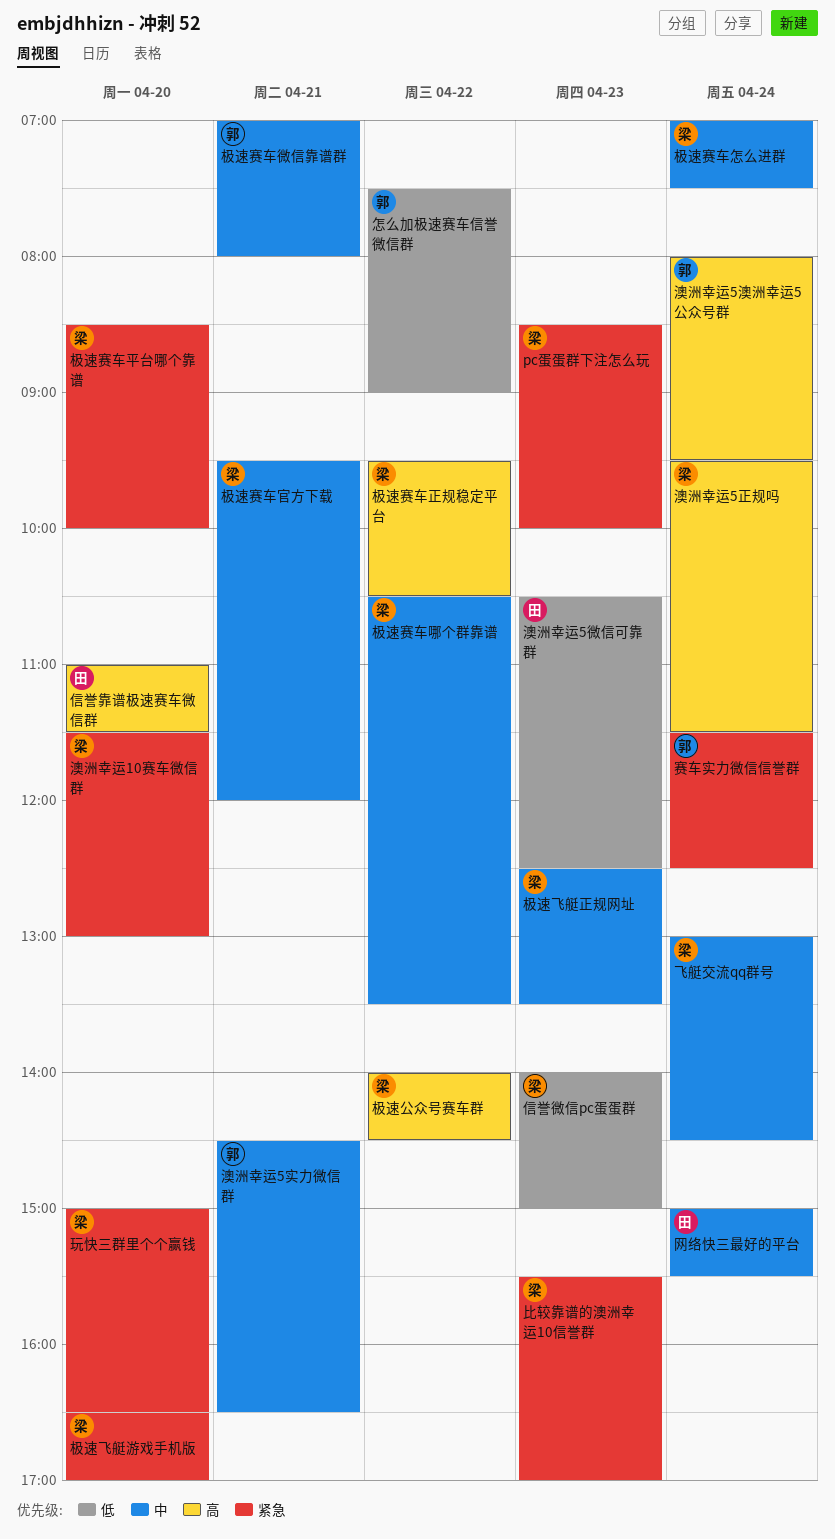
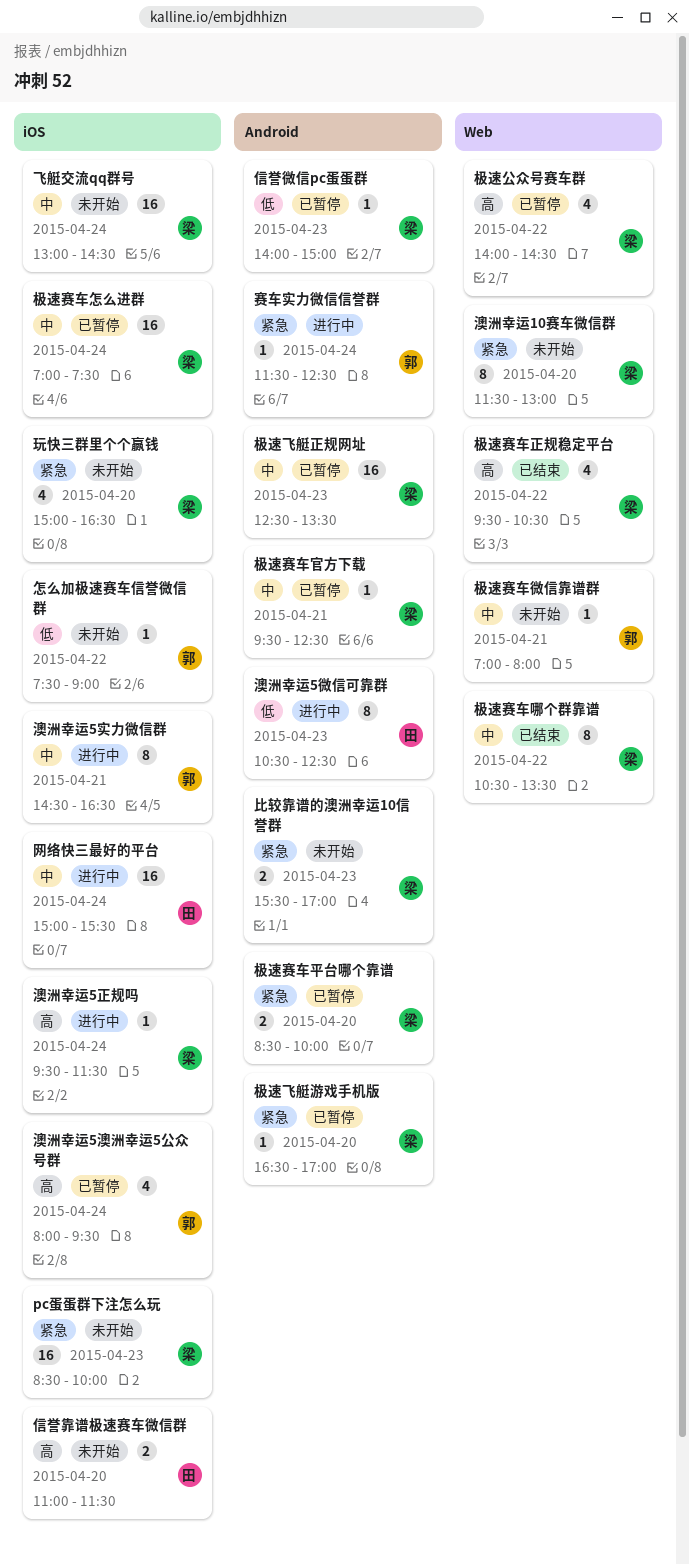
极速赛车官方下载, ends: 12:00 -> 12:30

